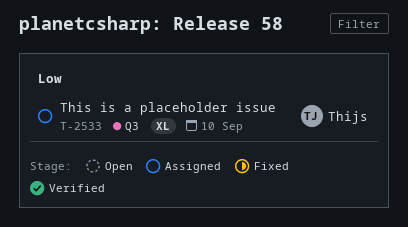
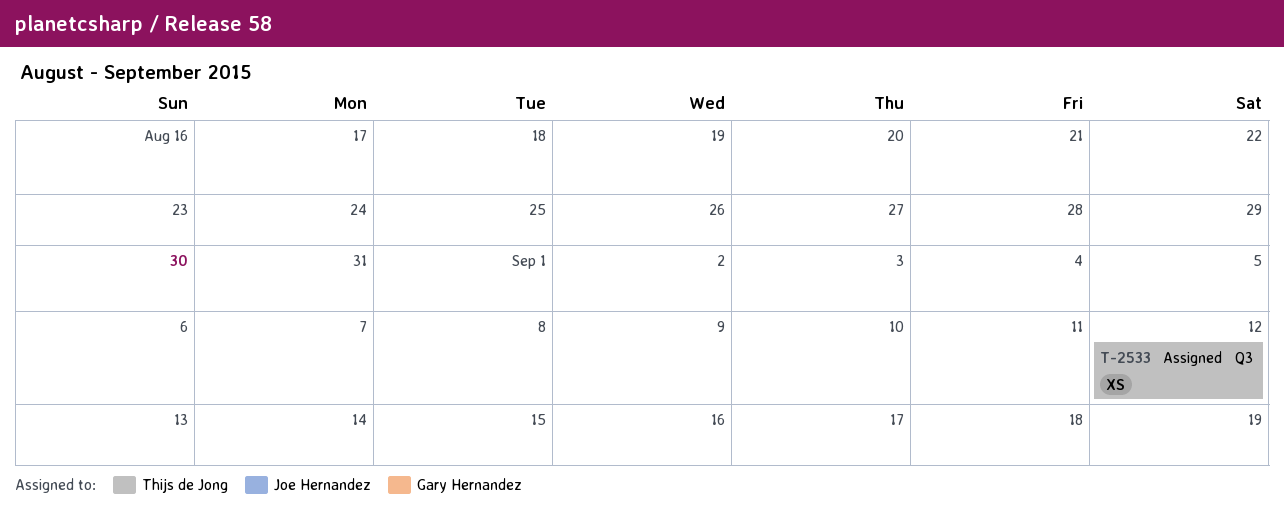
T-2533, estimate: XL -> XS
T-2533, due: Sep 10 -> Sep 12

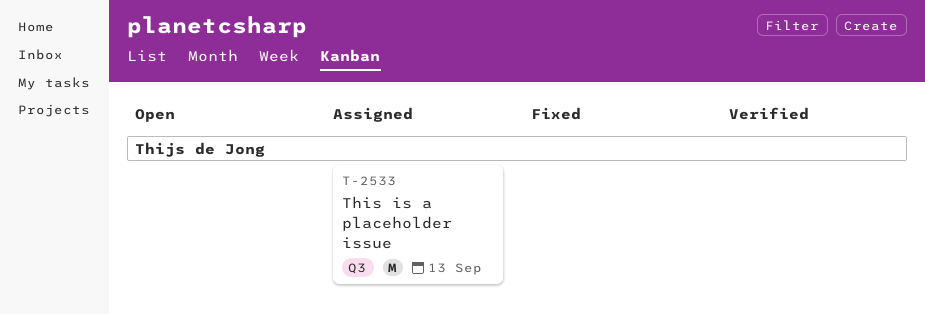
T-2533, estimate: XS -> M
T-2533, due: Sep 12 -> Sep 13

